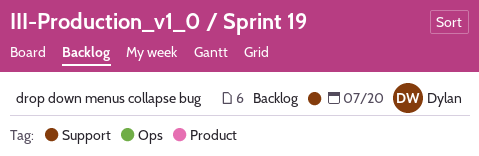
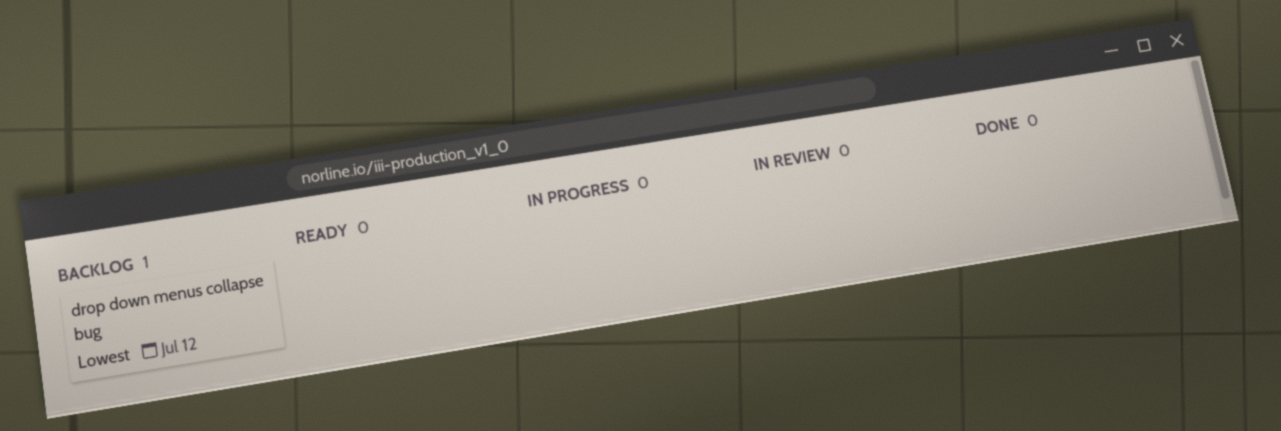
drop down menus collapse bug, due: Jul 20 -> Jul 12

